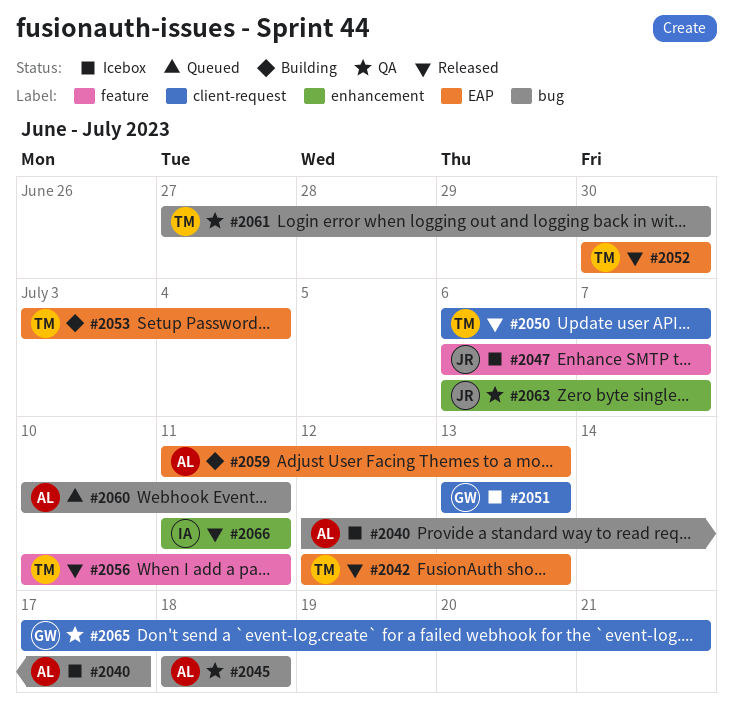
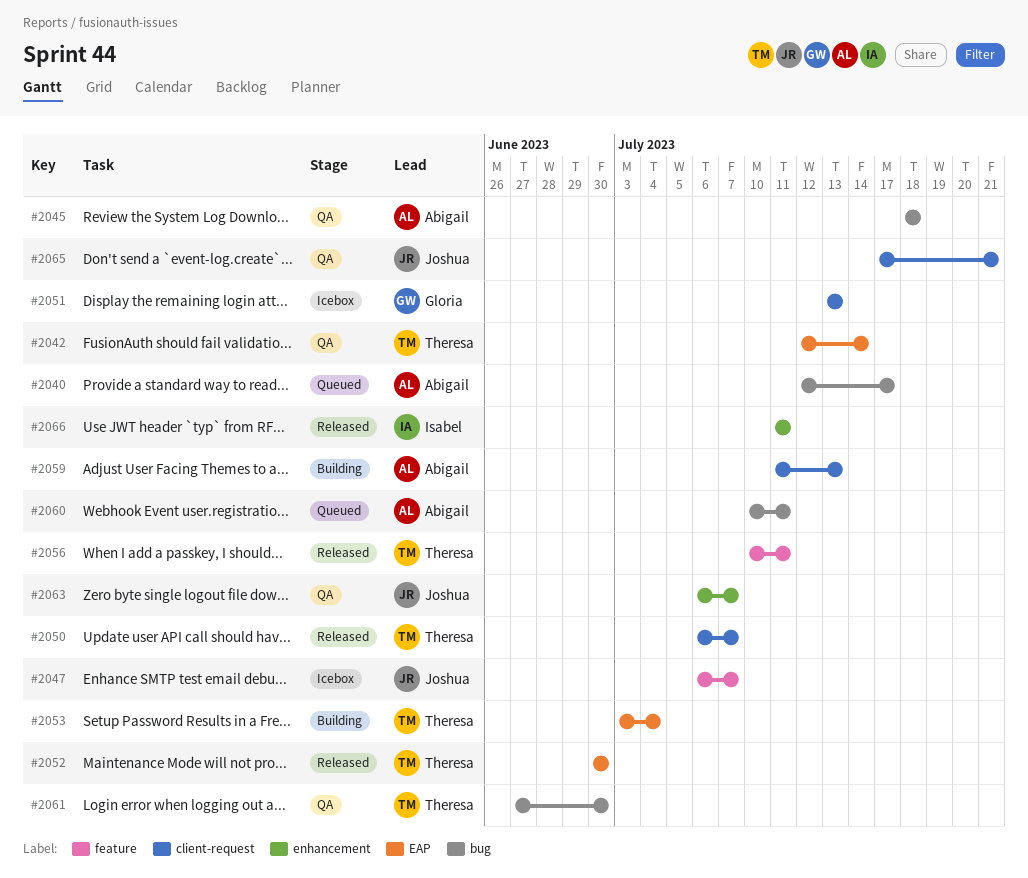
#2040, status: Icebox -> Queued
#2042, status: Released -> QA
#2042, due: Jul 13 -> Jul 14
#2059, label: EAP -> client-request
#2065, owner: Gloria -> Joshua

